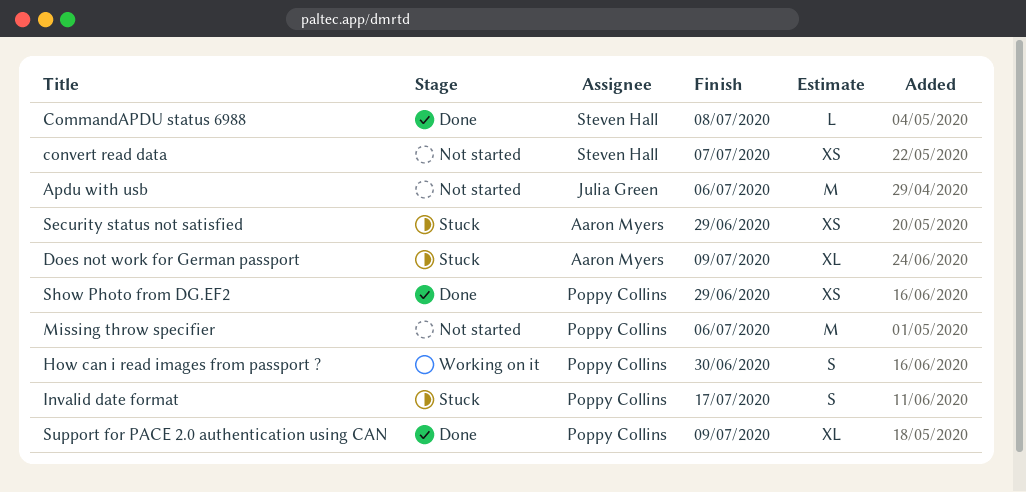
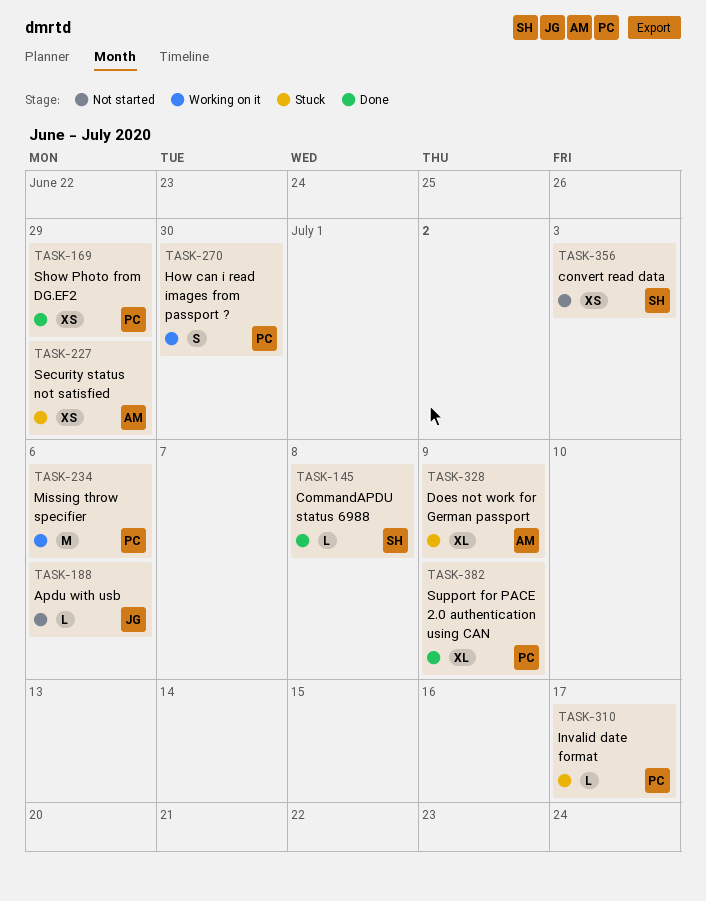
Apdu with usb, estimate: M -> L
convert read data, due: Jul 7 -> Jul 3
Invalid date format, estimate: S -> L
Missing throw specifier, status: Not started -> Working on it

